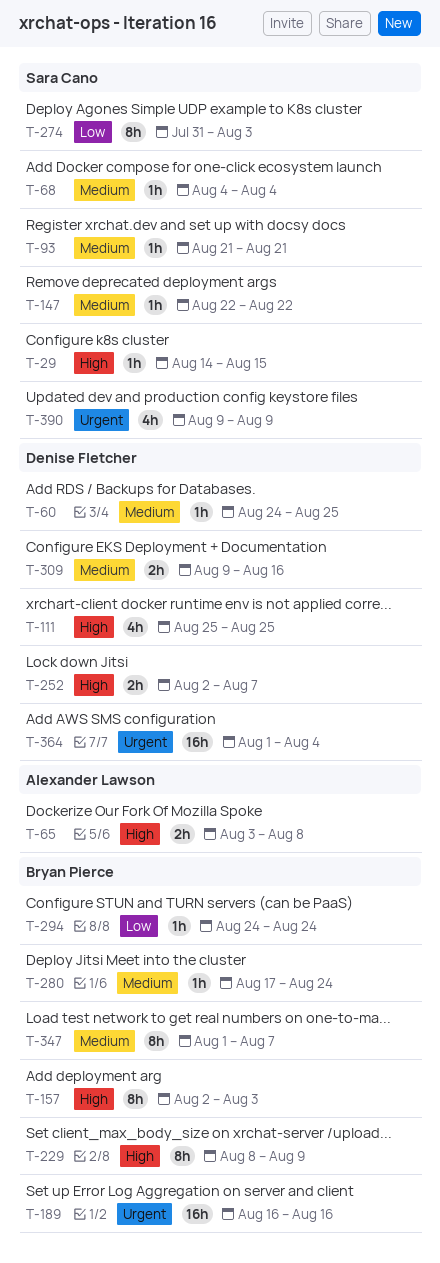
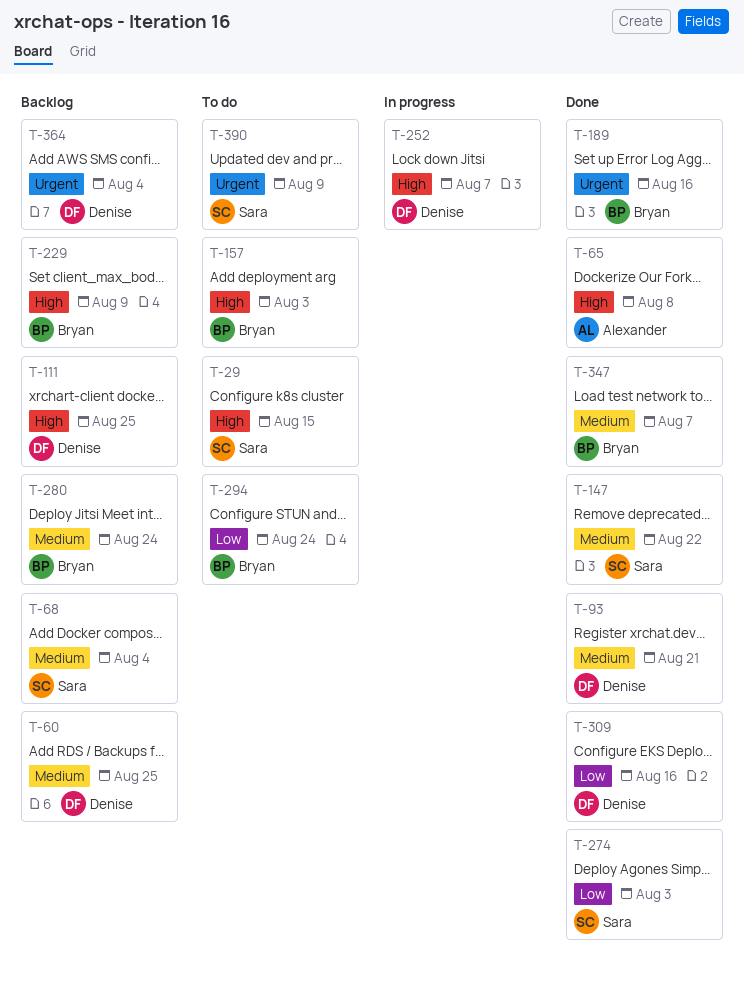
T-93, owner: Sara Cano -> Denise Fletcher
T-309, priority: Medium -> Low

